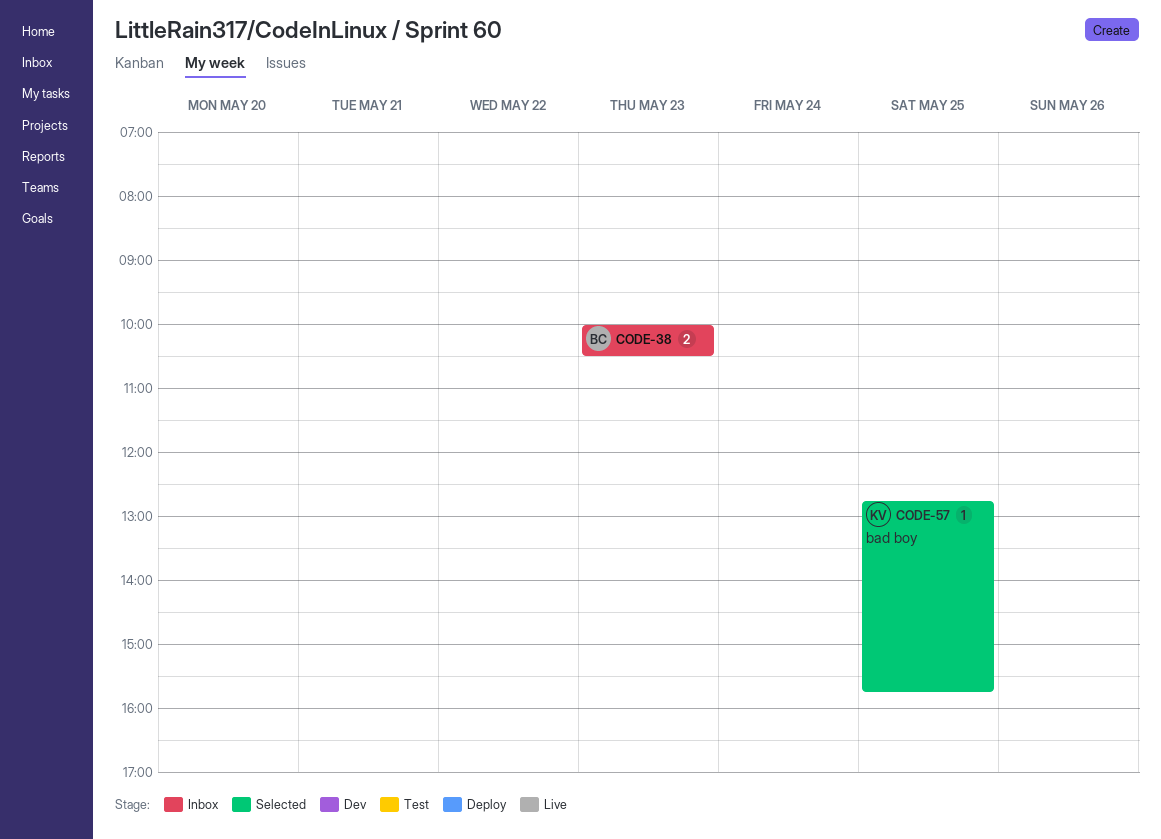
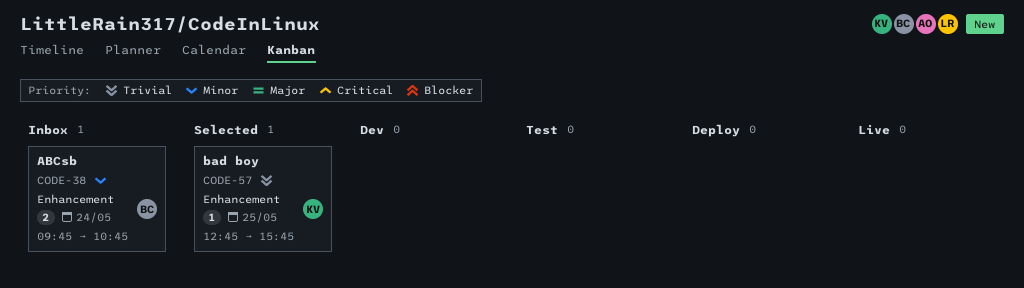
CODE-38, day: May 23 -> May 24
CODE-38, begins: 10:00 -> 09:45
CODE-38, ends: 10:30 -> 10:45

